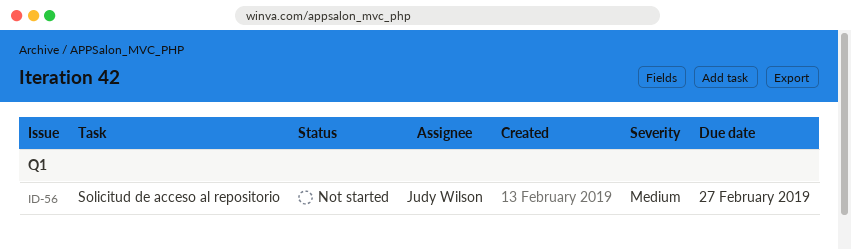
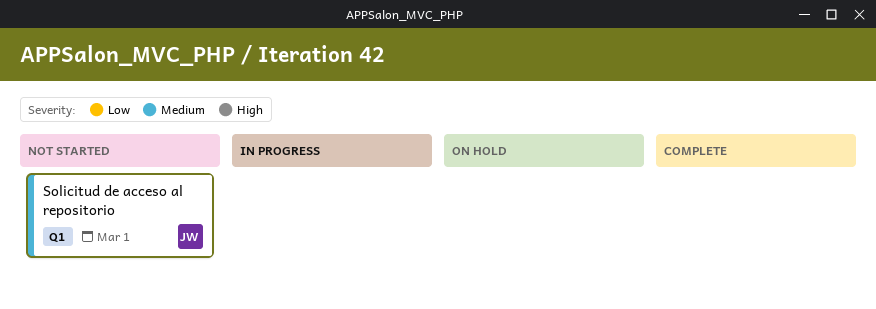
Solicitud de acceso al repositorio, due: Feb 27 -> Mar 1

